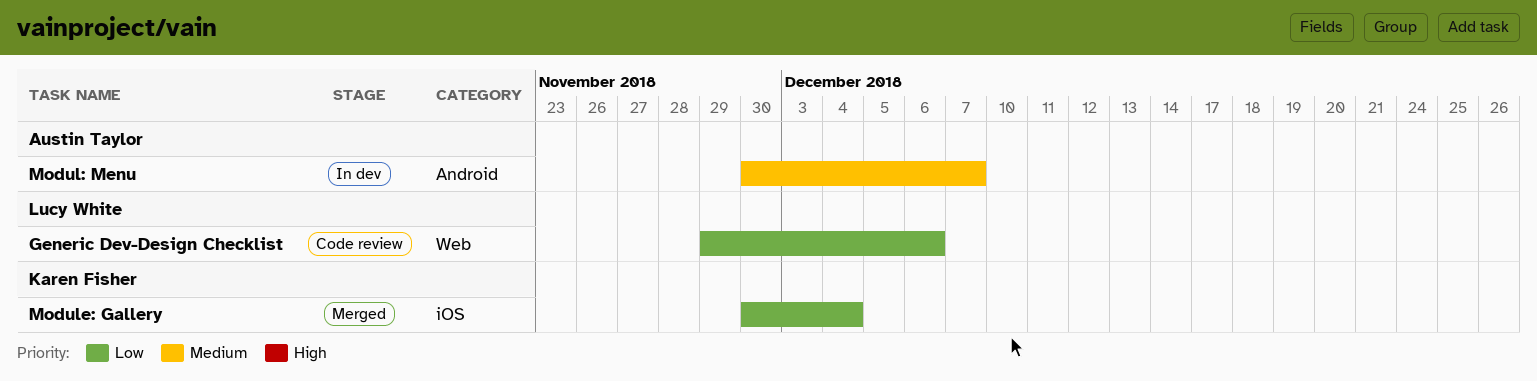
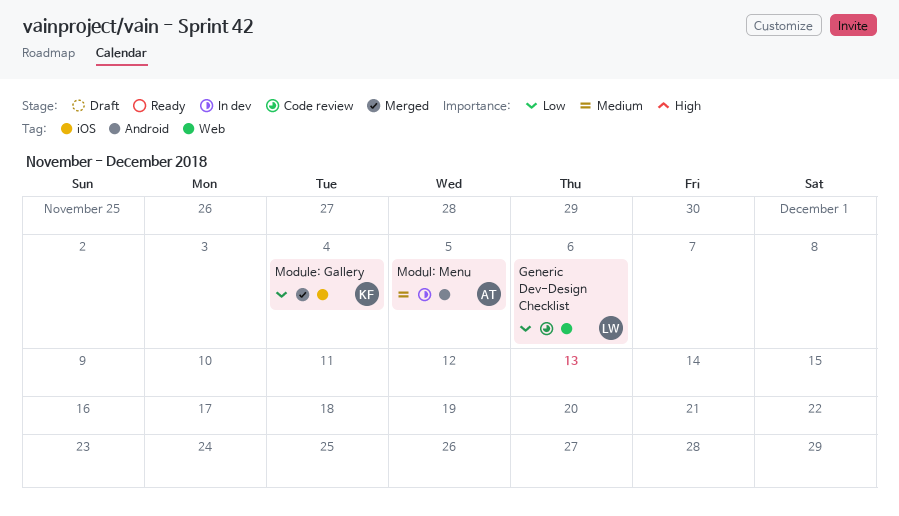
Modul: Menu, due: Dec 7 -> Dec 5

